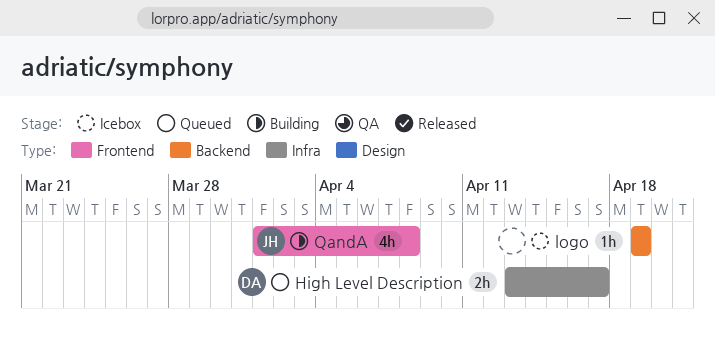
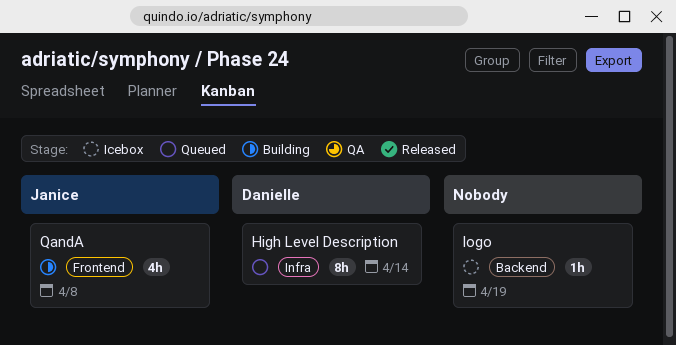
High Level Description, estimate: 2h -> 8h
High Level Description, due: Apr 17 -> Apr 14

